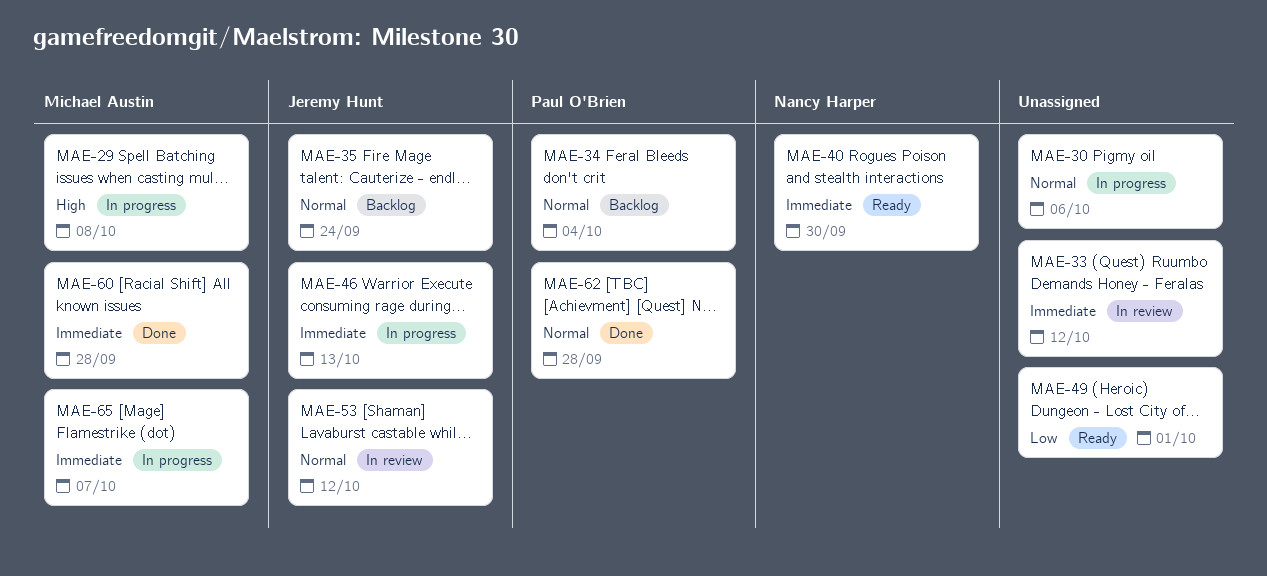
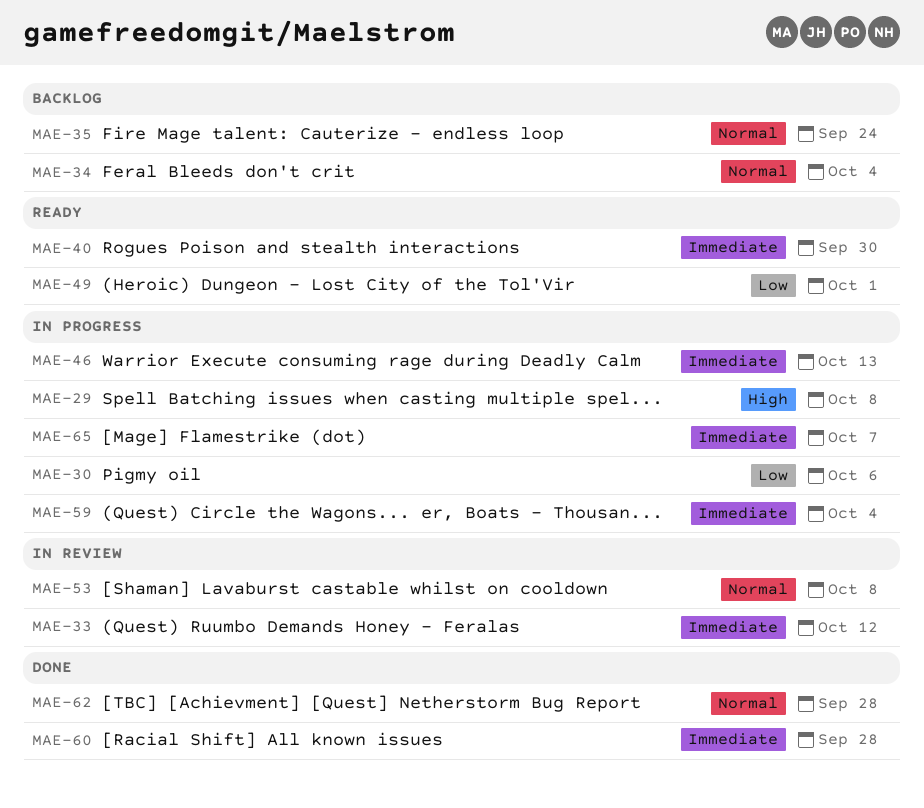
MAE-30, priority: Normal -> Low
MAE-53, due: Oct 12 -> Oct 8
MAE-59: none -> present

